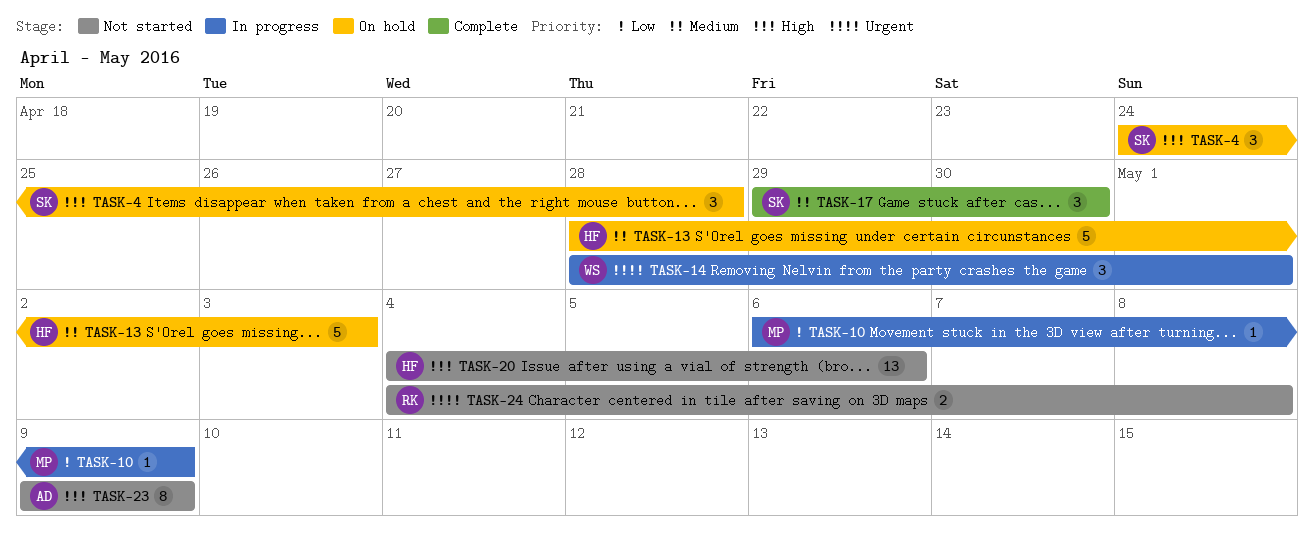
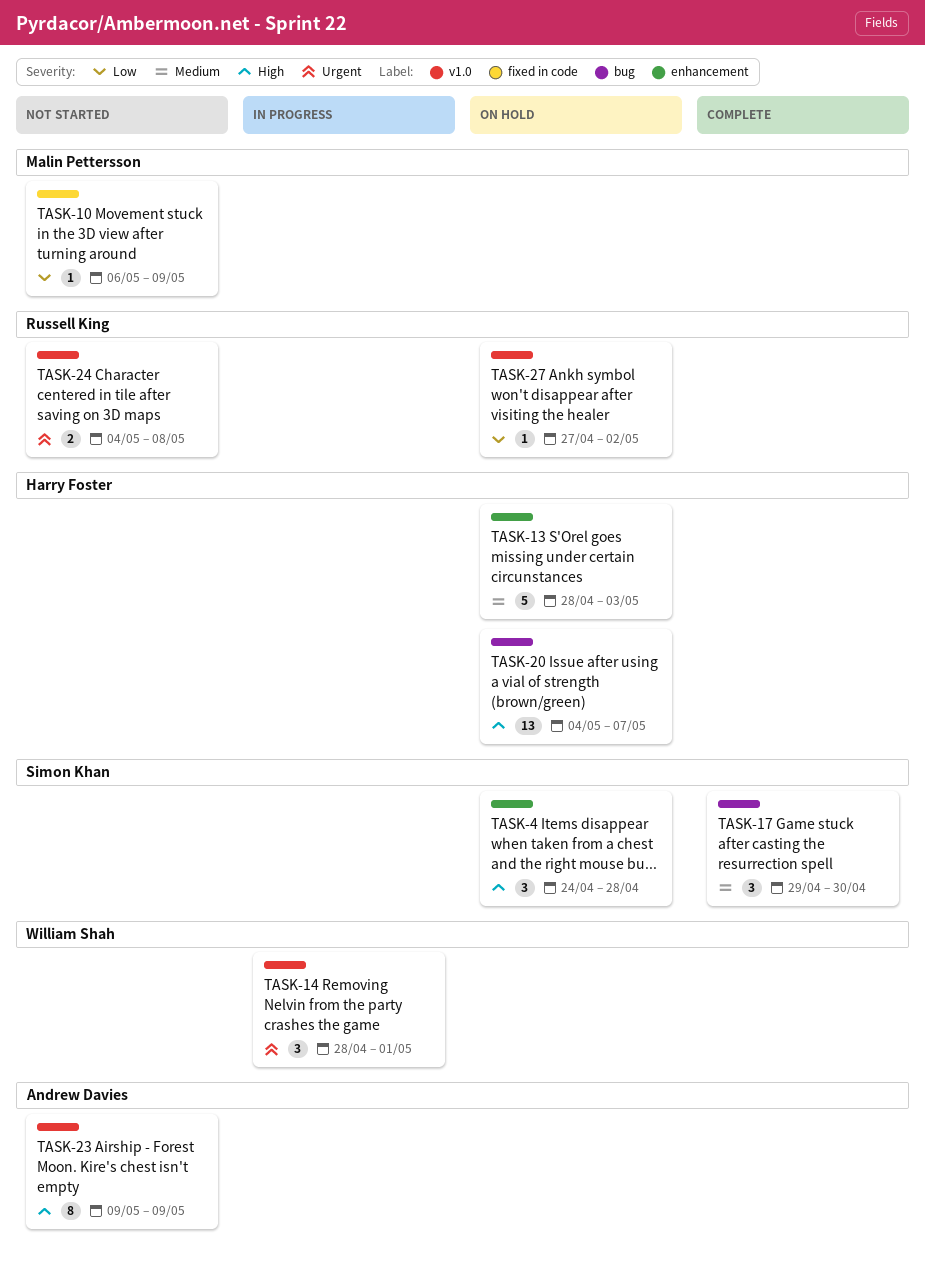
TASK-10, status: In progress -> Not started
TASK-20, status: Not started -> On hold
TASK-20, due: May 6 -> May 7
TASK-27: none -> present

